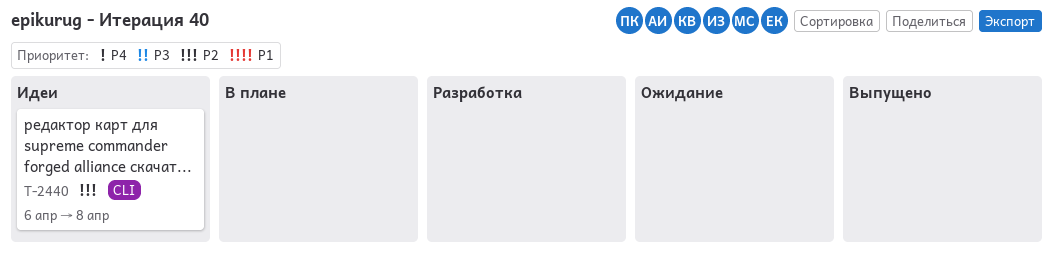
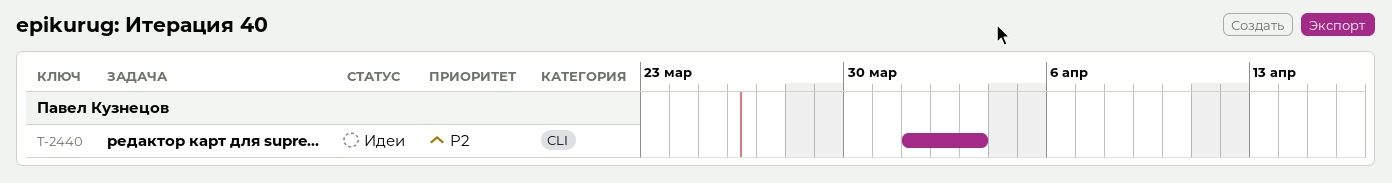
T-2440, start: Apr 6 -> Apr 1
T-2440, due: Apr 8 -> Apr 3

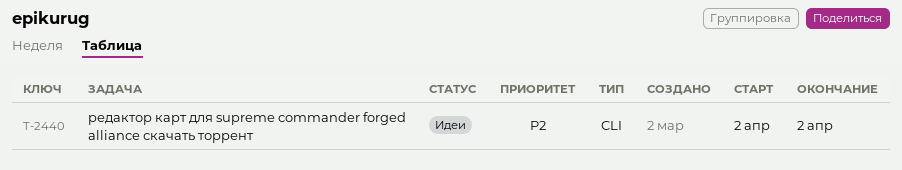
T-2440, start: Apr 1 -> Apr 2
T-2440, due: Apr 3 -> Apr 2

